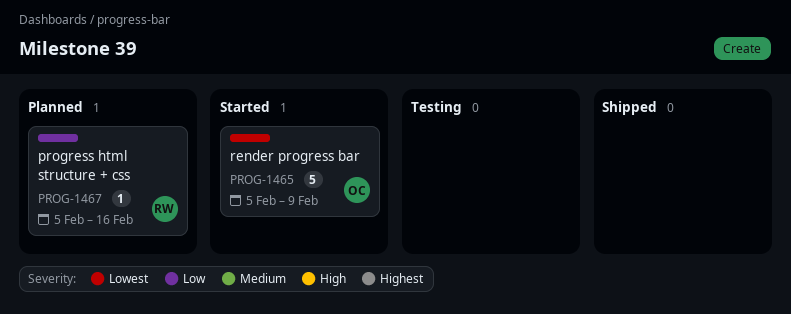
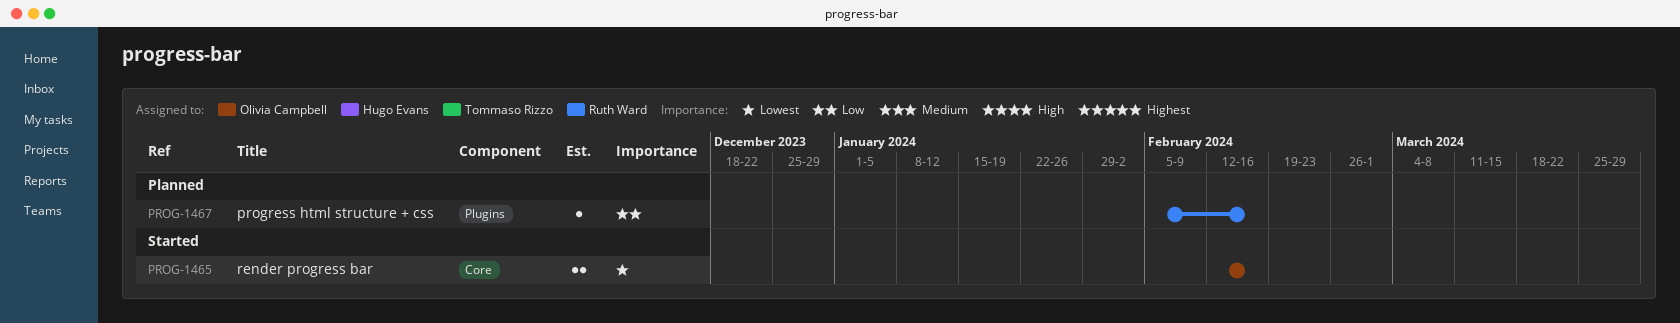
PROG-1465, estimate: 5 -> 2
PROG-1465, start: Feb 5 -> Feb 12
PROG-1465, due: Feb 9 -> Feb 16

